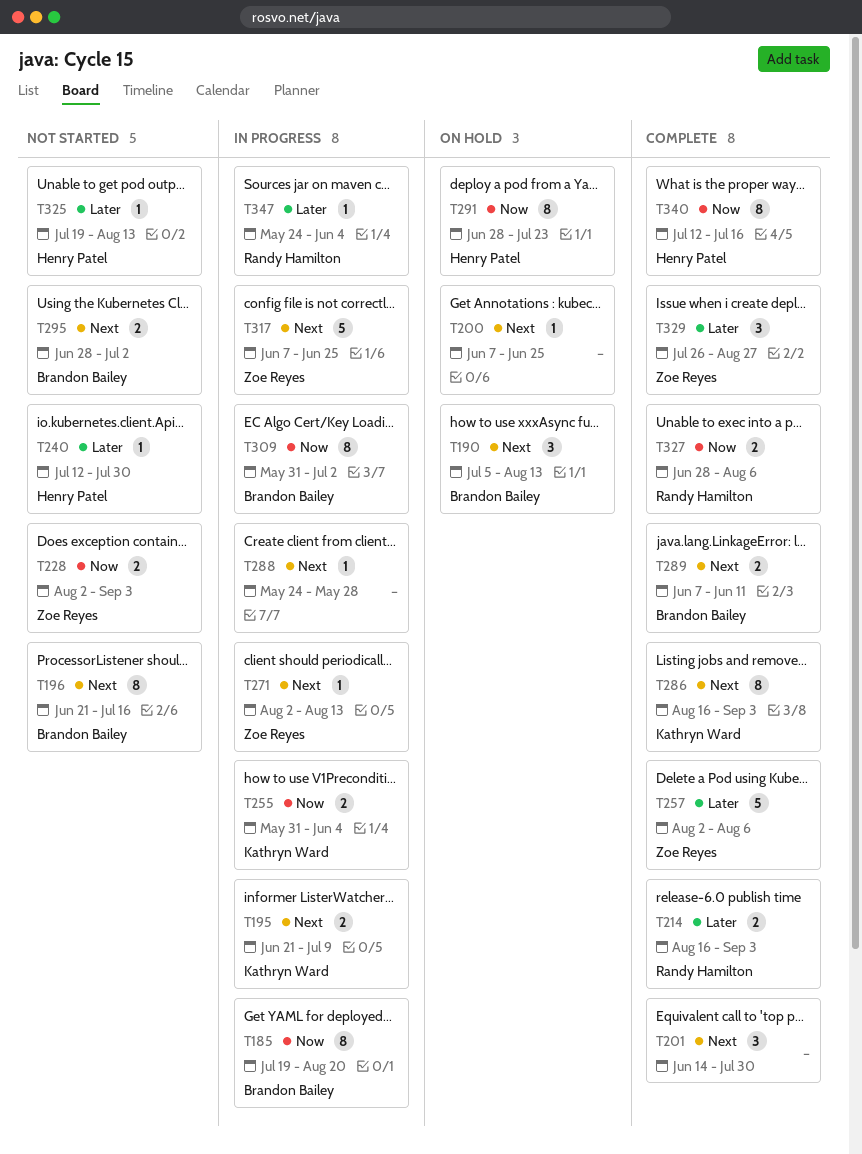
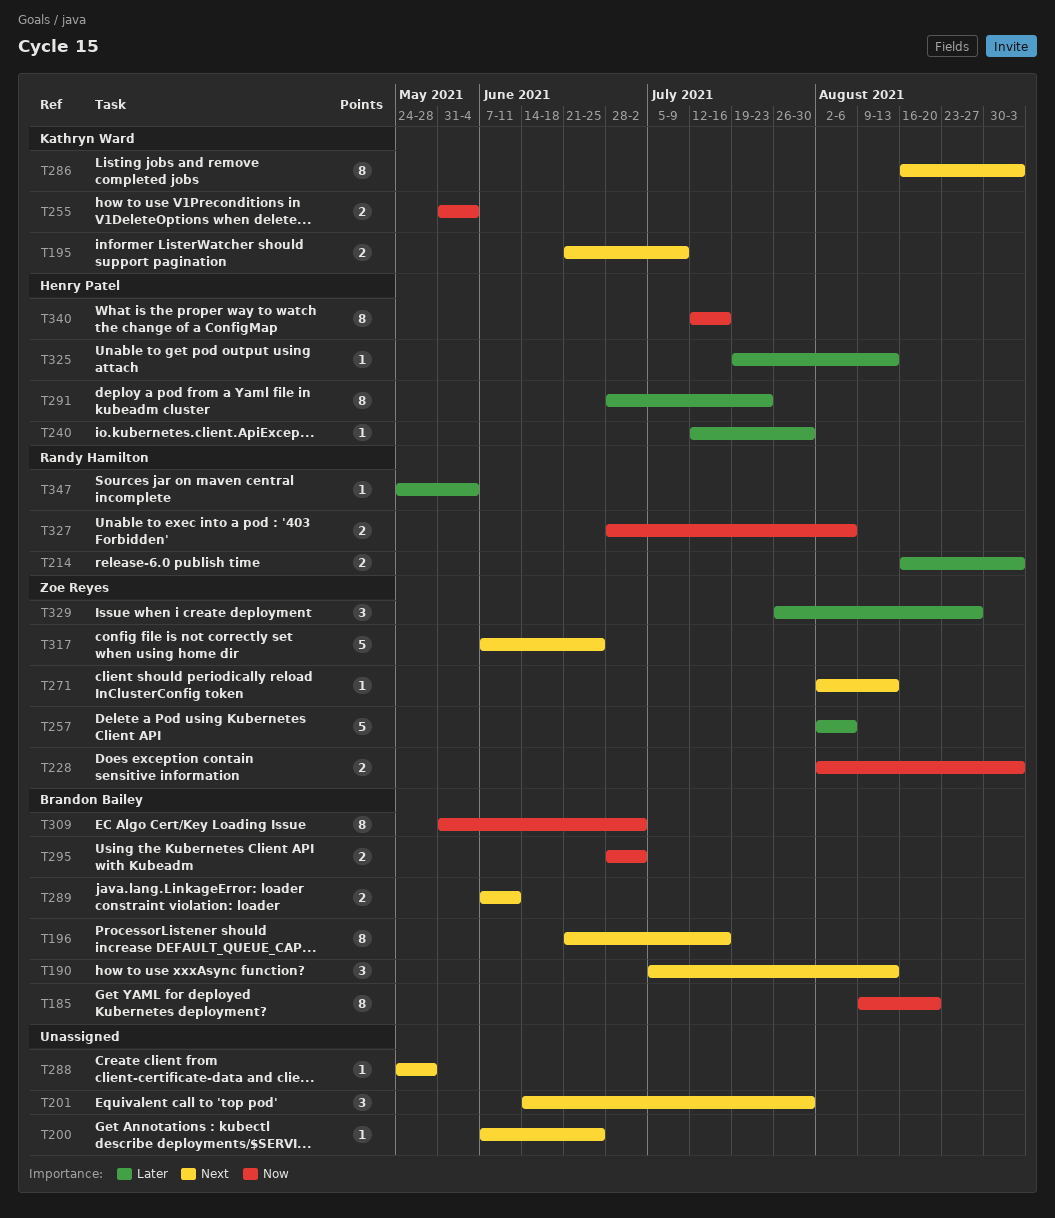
T185, start: Jul 19 -> Aug 9
T291, priority: Now -> Later
T295, priority: Next -> Now

